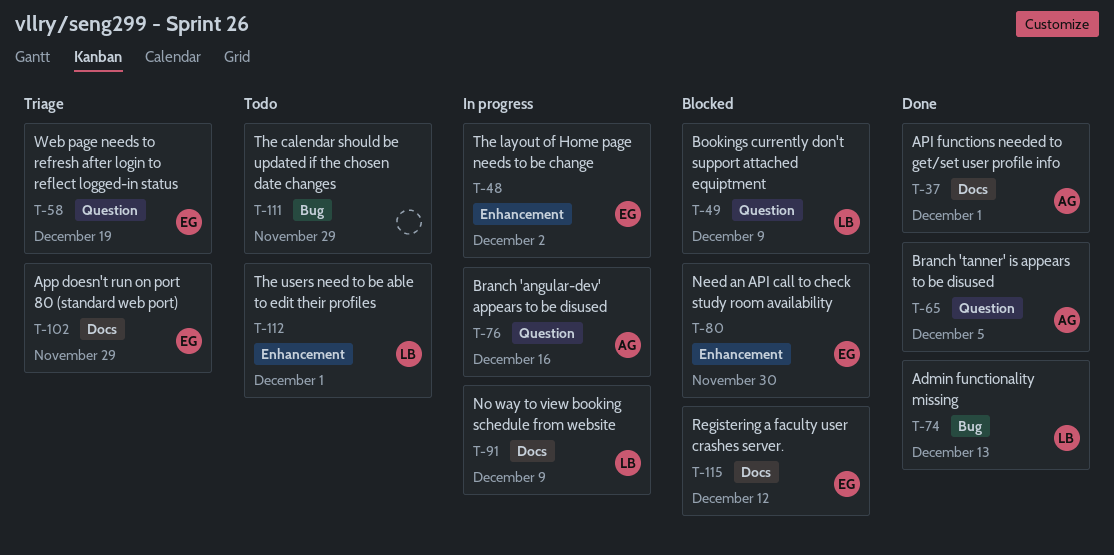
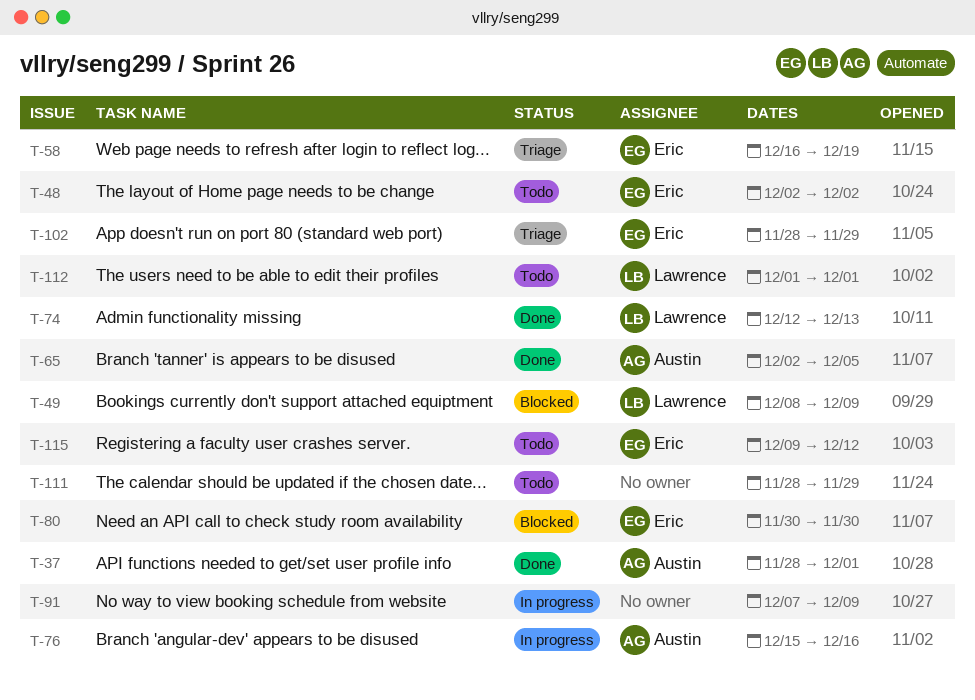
T-48, status: In progress -> Todo
T-91, owner: Lawrence -> none
T-115, status: Blocked -> Todo

